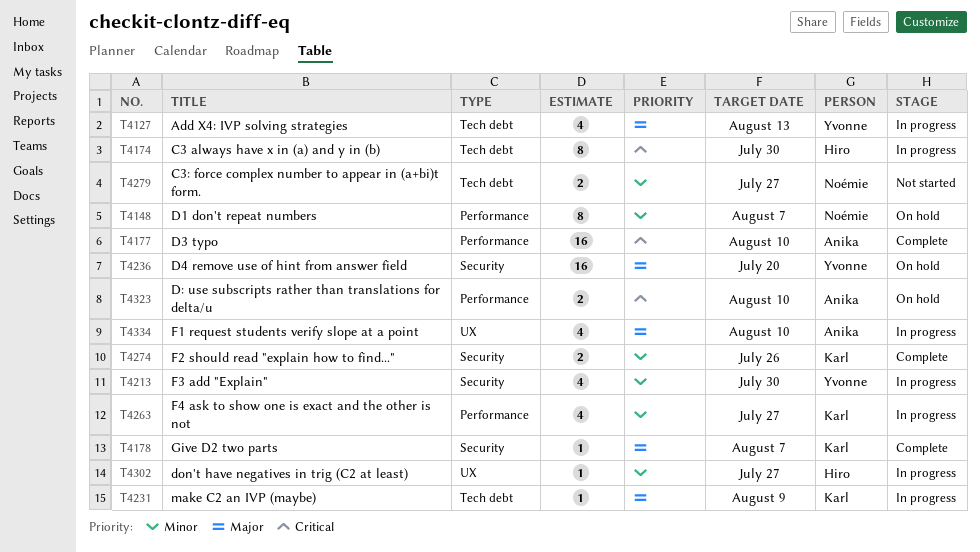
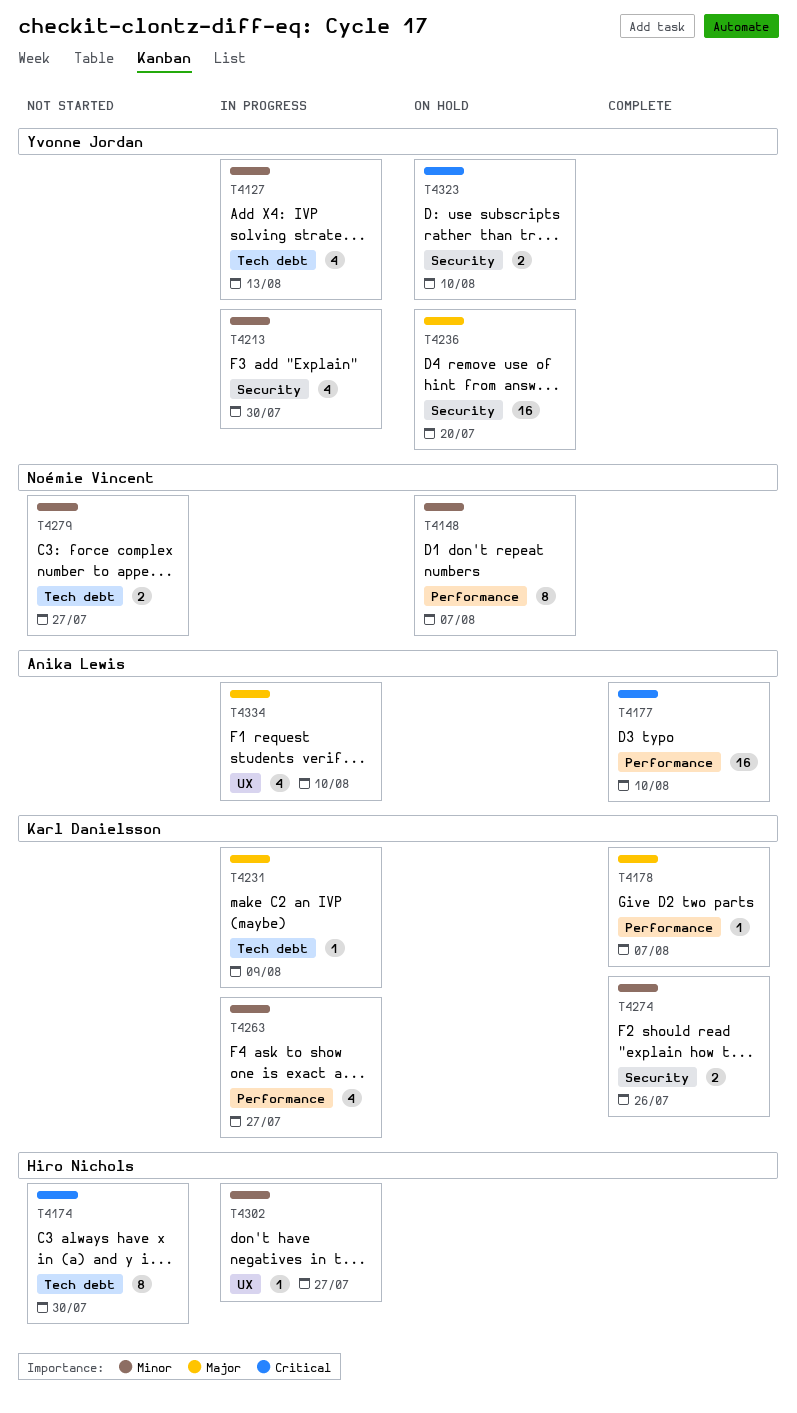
T4127, priority: Major -> Minor
T4174, status: In progress -> Not started
T4178, label: Security -> Performance
T4323, owner: Anika Lewis -> Yvonne Jordan
T4323, label: Performance -> Security

